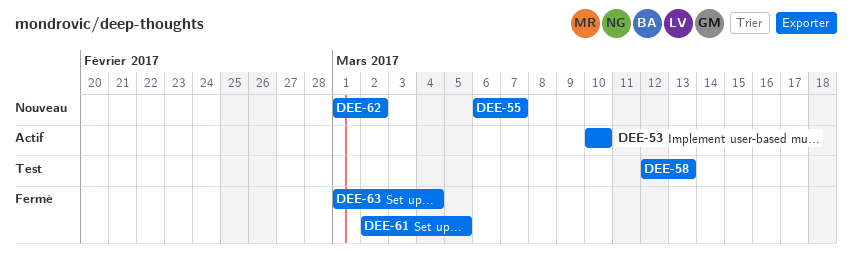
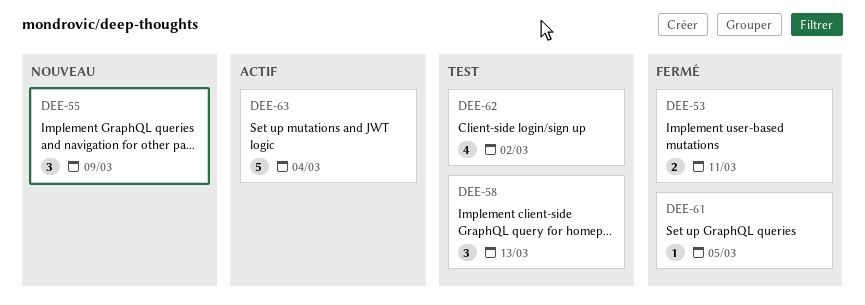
DEE-53, status: Actif -> Fermé
DEE-53, due: Mar 10 -> Mar 11
DEE-55, due: Mar 7 -> Mar 9
DEE-62, status: Nouveau -> Test
DEE-63, status: Fermé -> Actif

